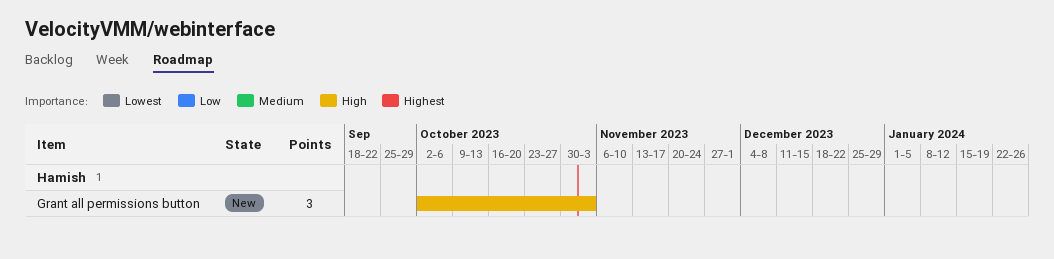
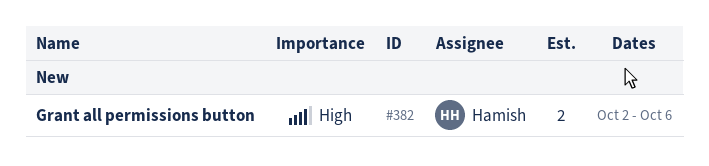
Grant all permissions button, estimate: 3 -> 2
Grant all permissions button, due: Nov 3 -> Oct 6

